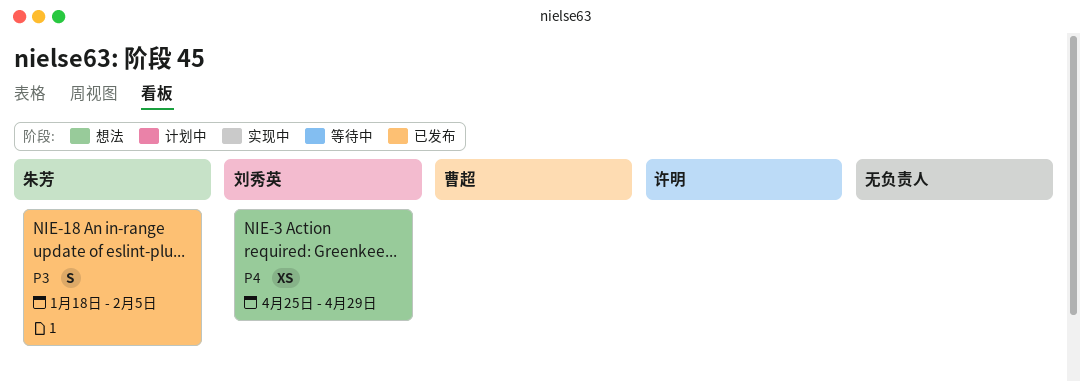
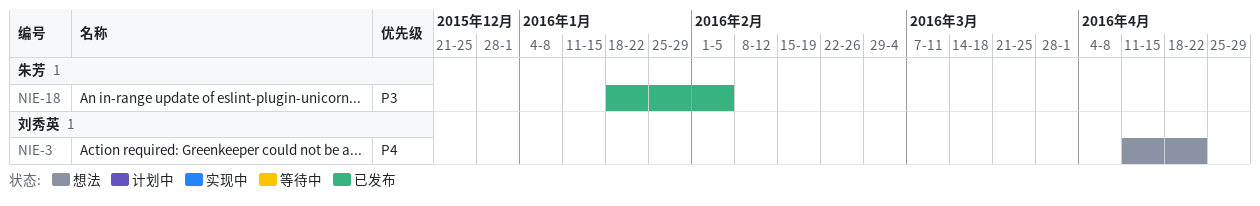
NIE-3, start: Apr 25 -> Apr 11
NIE-3, due: Apr 29 -> Apr 22

